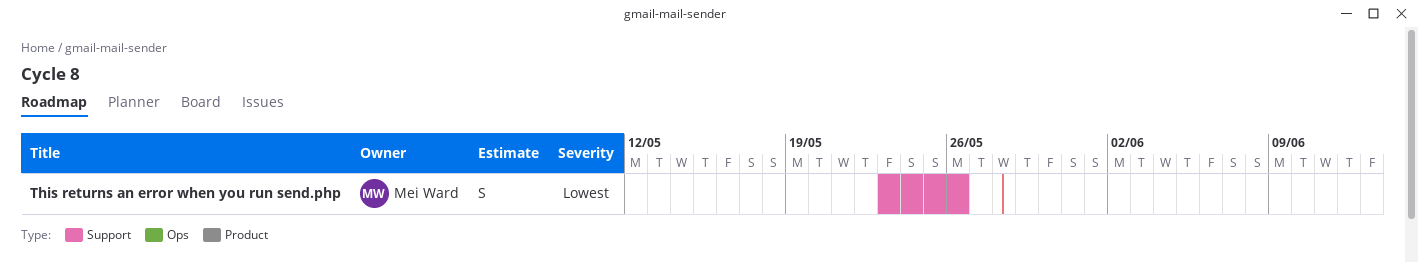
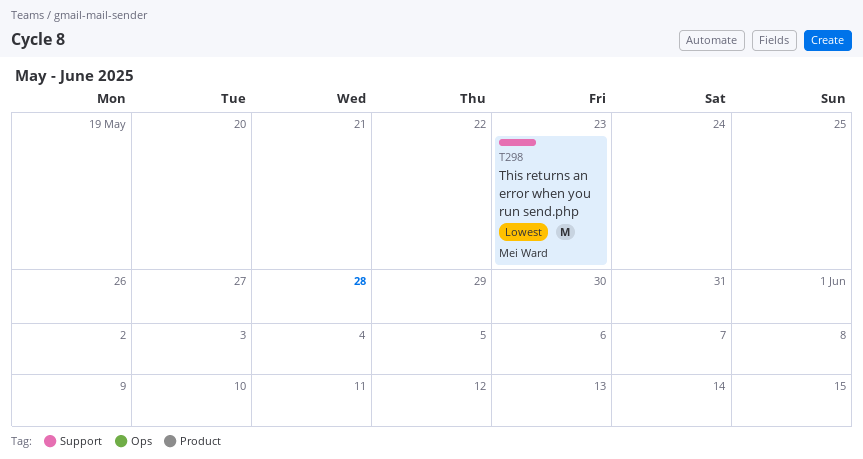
This returns an error when you run send.php, estimate: S -> M
This returns an error when you run send.php, due: May 26 -> May 23

